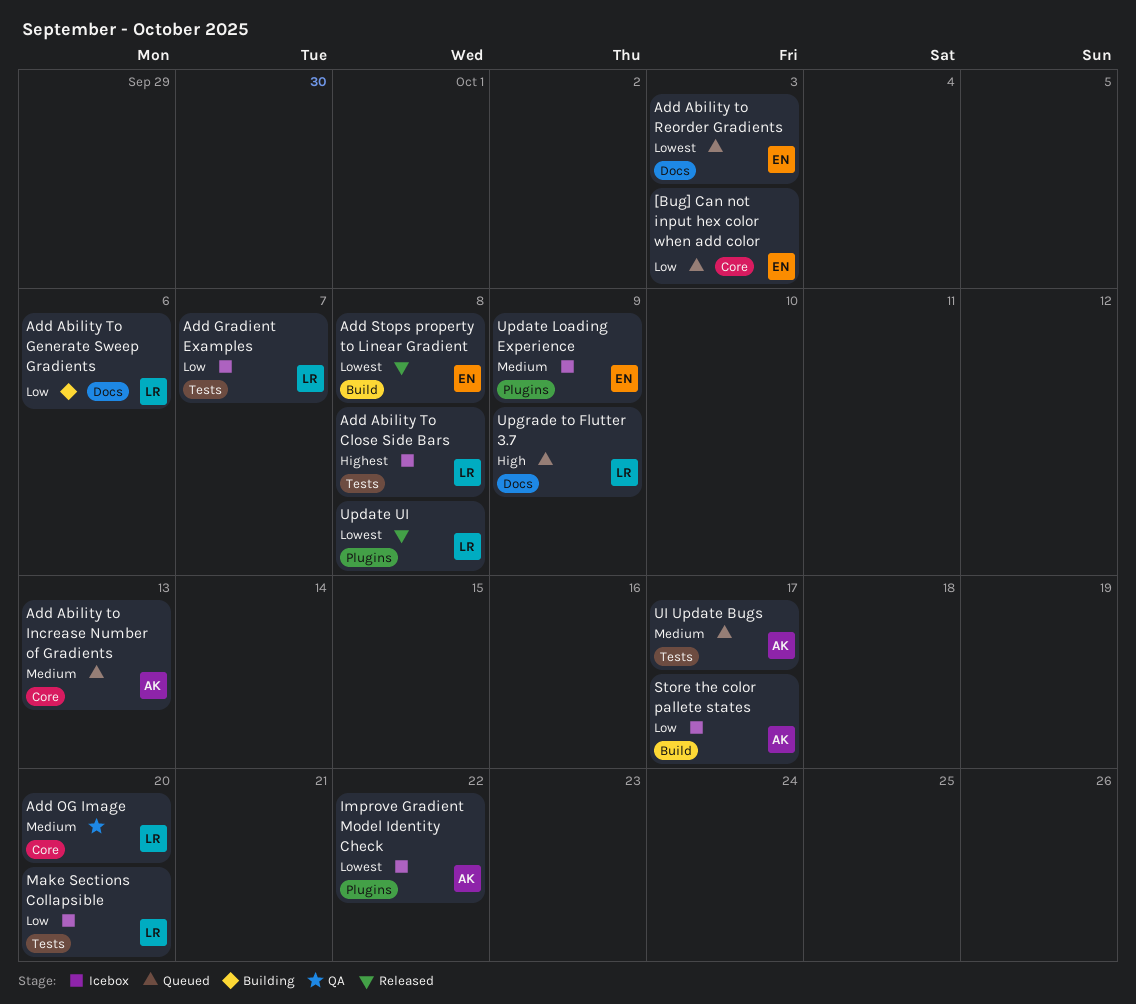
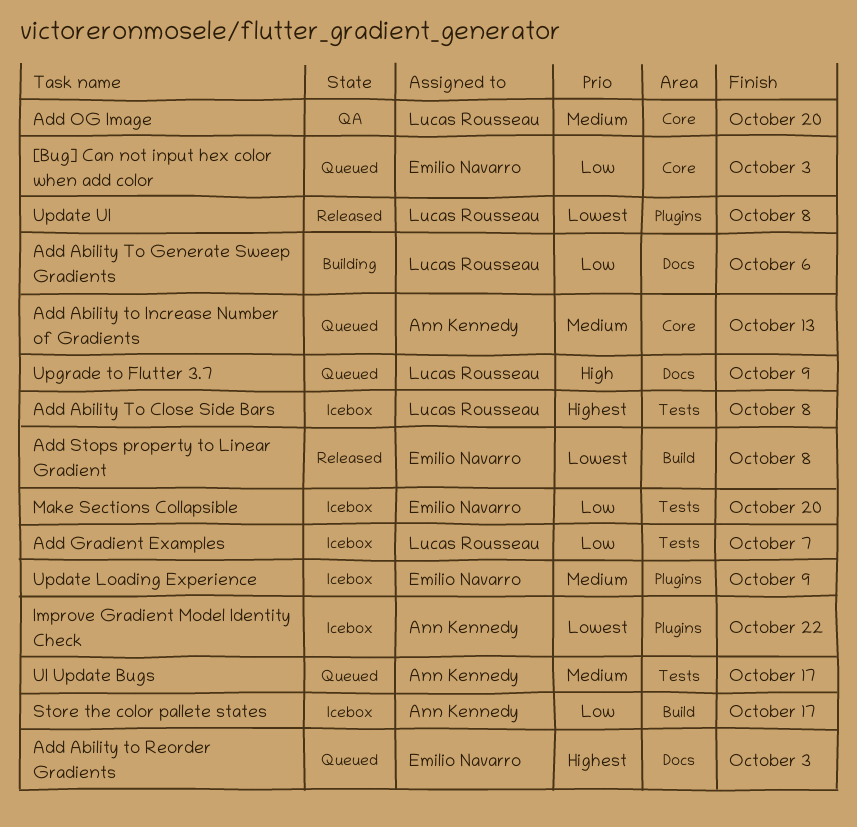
Add Ability to Reorder Gradients, priority: Lowest -> Highest
Make Sections Collapsible, owner: Lucas Rousseau -> Emilio Navarro

